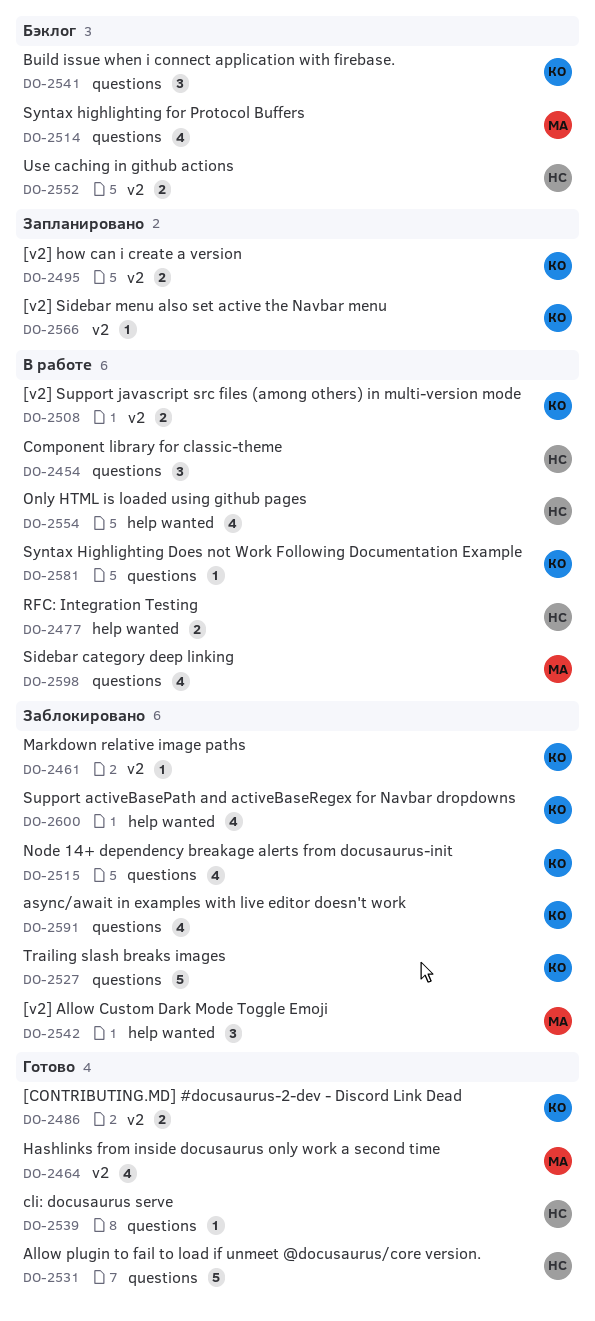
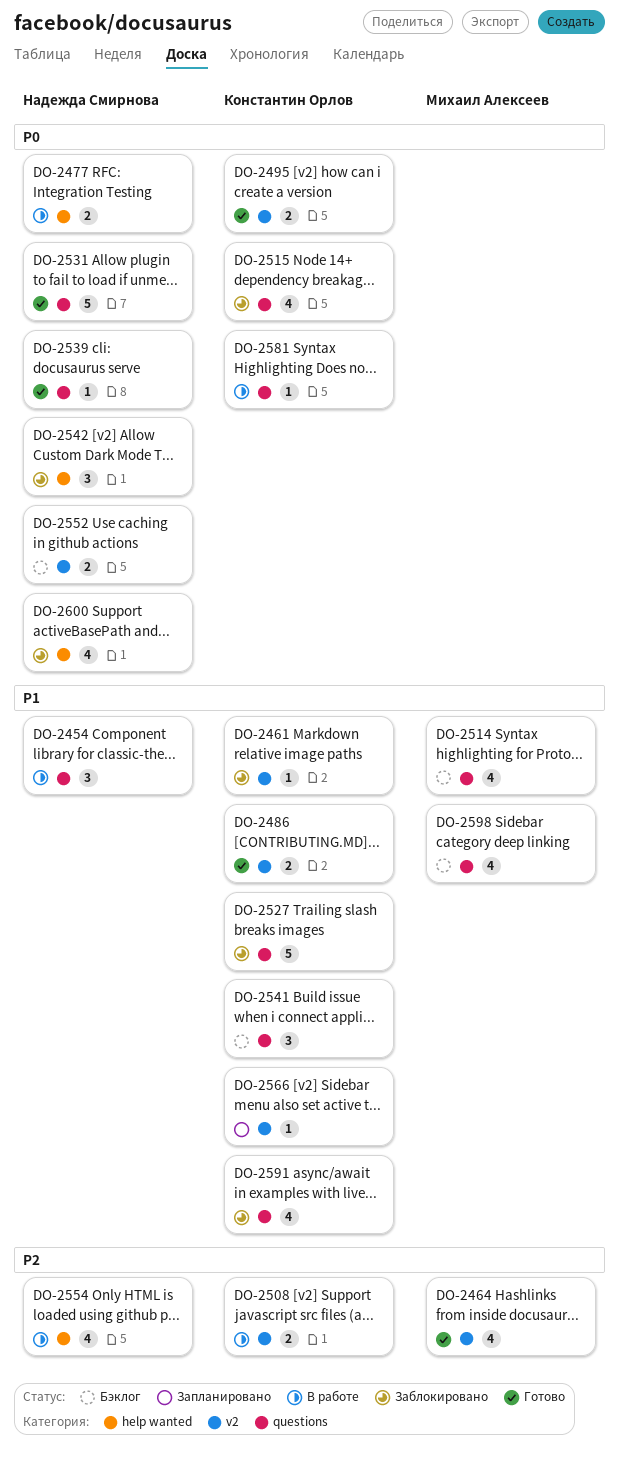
DO-2495, status: Запланировано -> Готово
DO-2542, owner: Михаил Алексеев -> Надежда Смирнова
DO-2598, status: В работе -> Бэклог
DO-2600, owner: Константин Орлов -> Надежда Смирнова

